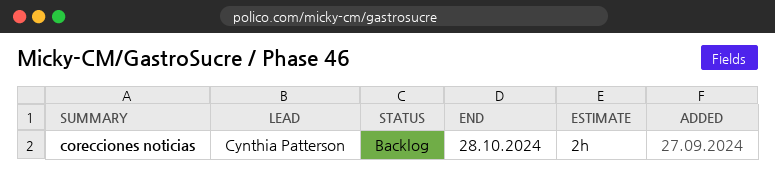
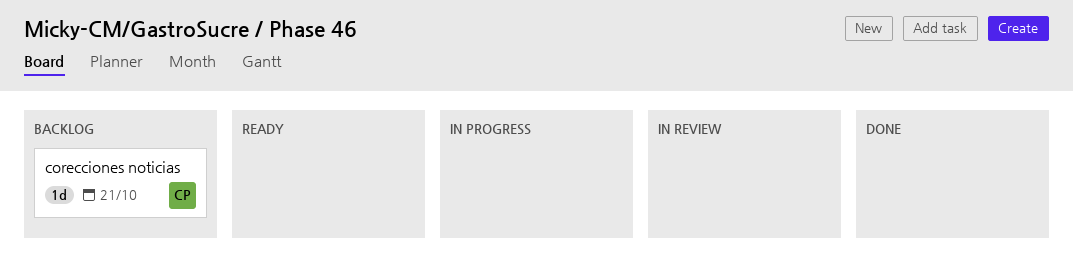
corecciones noticias, estimate: 2h -> 1d
corecciones noticias, due: Oct 28 -> Oct 21

